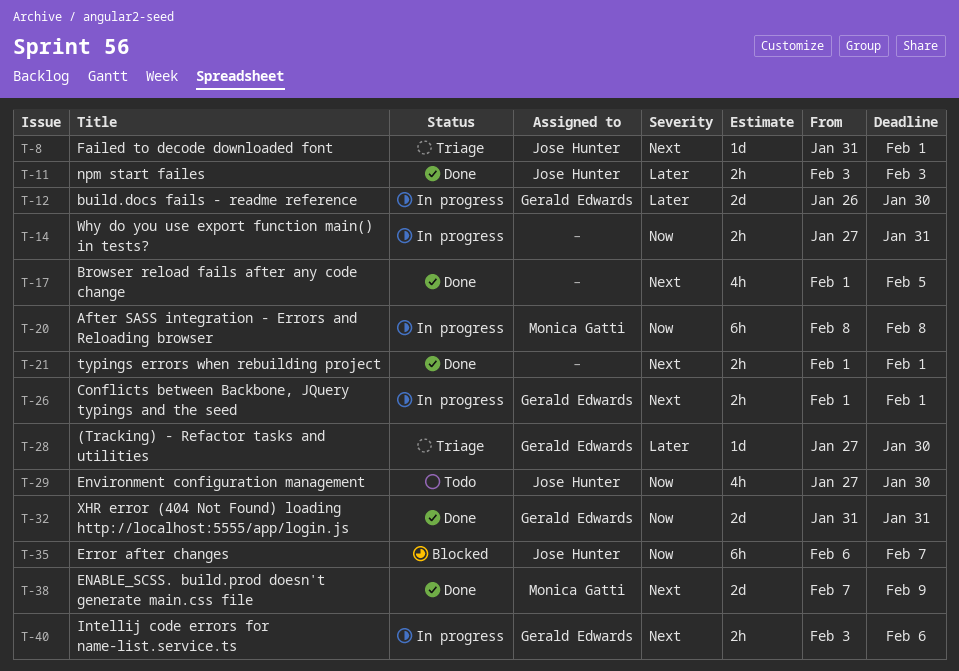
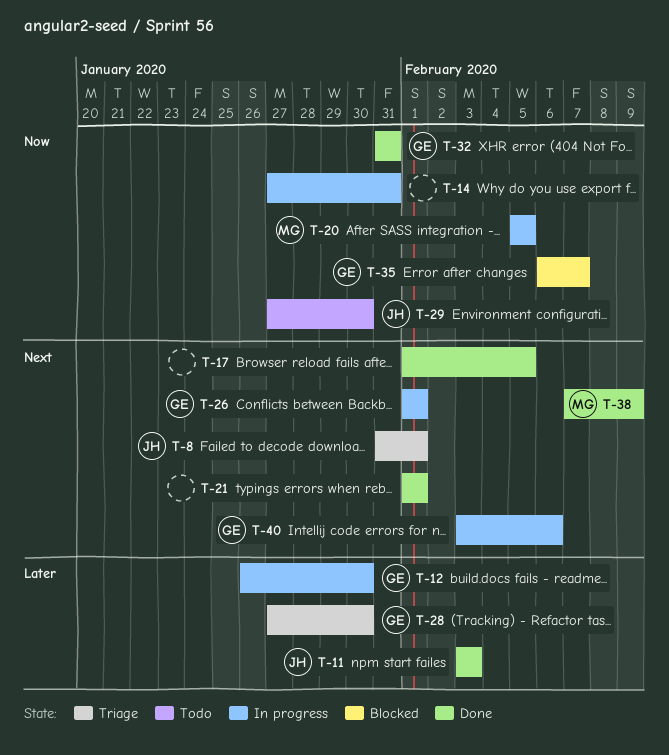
T-20, start: Feb 8 -> Feb 5
T-20, due: Feb 8 -> Feb 5
T-35, owner: Jose Hunter -> Gerald Edwards

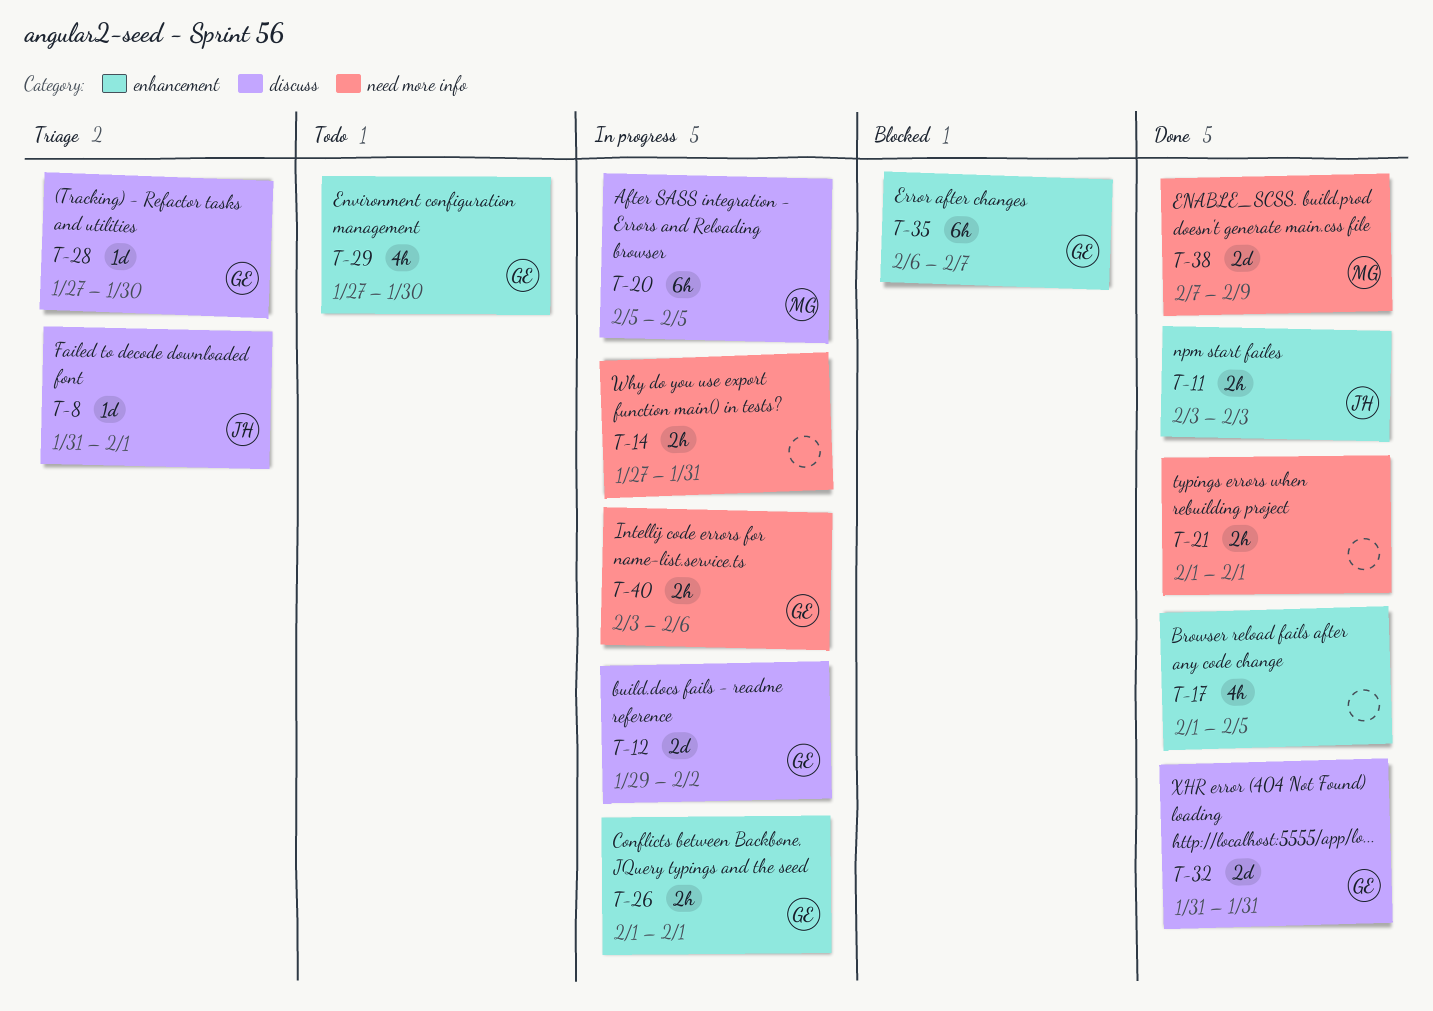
T-12, start: Jan 26 -> Jan 29
T-12, due: Jan 30 -> Feb 2
T-29, owner: JH -> GE

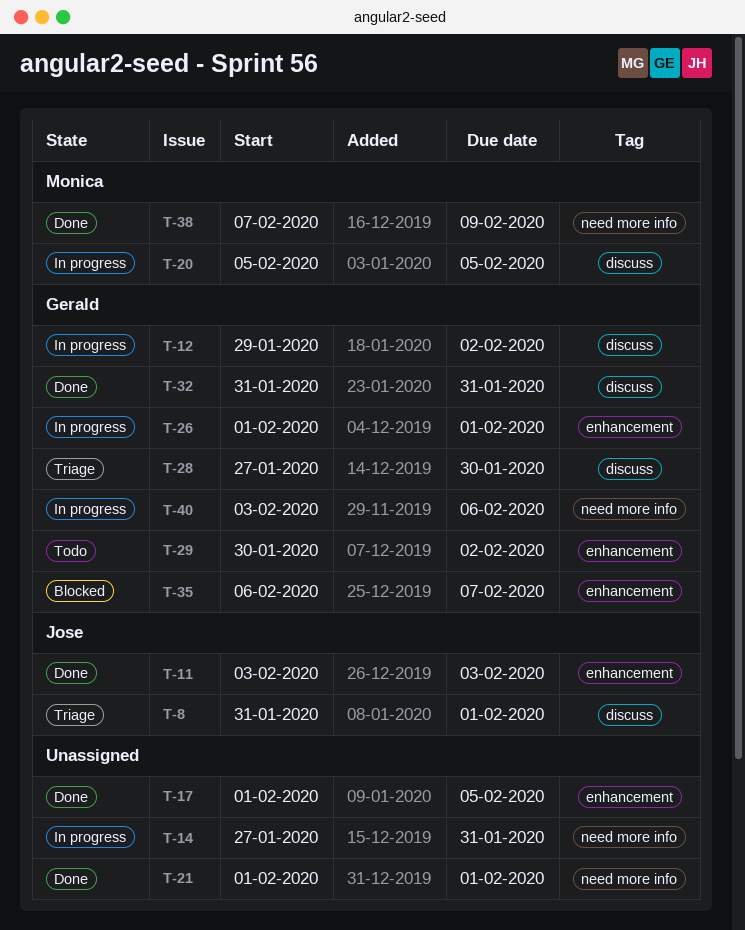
T-29, start: Jan 27 -> Jan 30
T-29, due: Jan 30 -> Feb 2

